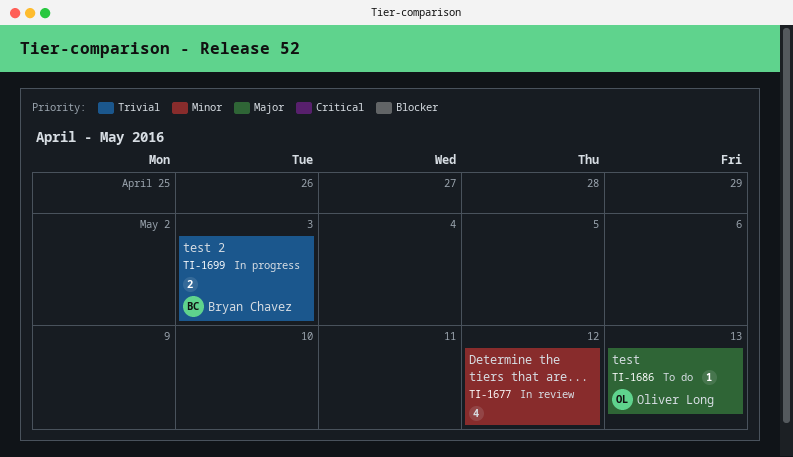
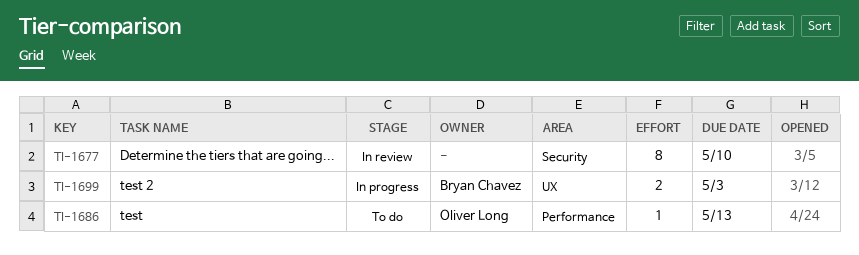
TI-1677, estimate: 4 -> 8
TI-1677, due: May 12 -> May 10

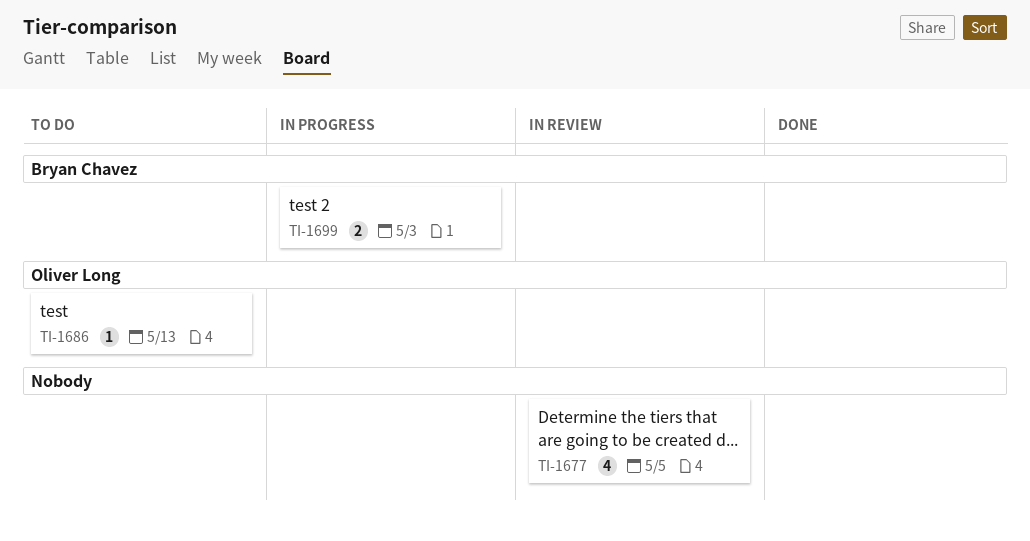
TI-1677, estimate: 8 -> 4
TI-1677, due: May 10 -> May 5

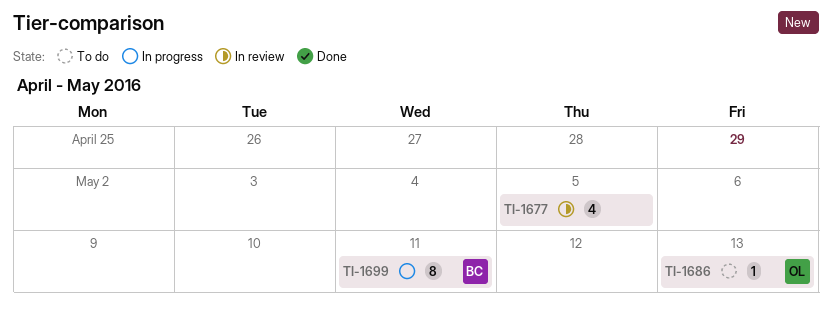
TI-1699, estimate: 2 -> 8
TI-1699, due: May 3 -> May 11

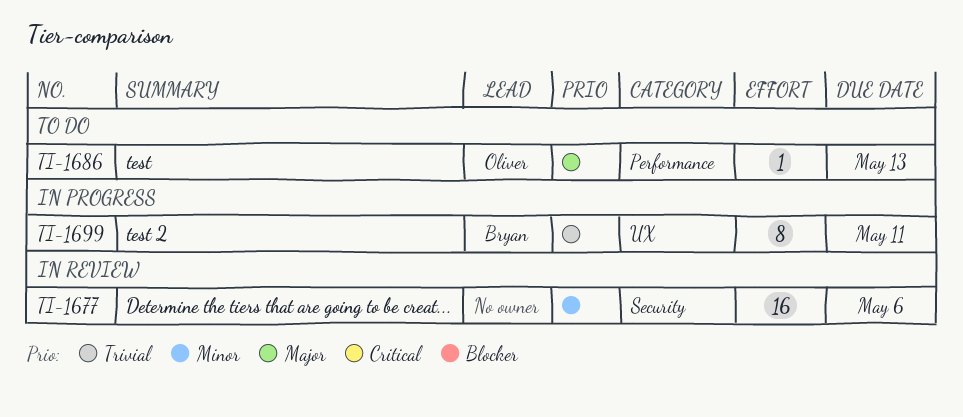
TI-1677, estimate: 4 -> 16
TI-1677, due: May 5 -> May 6

